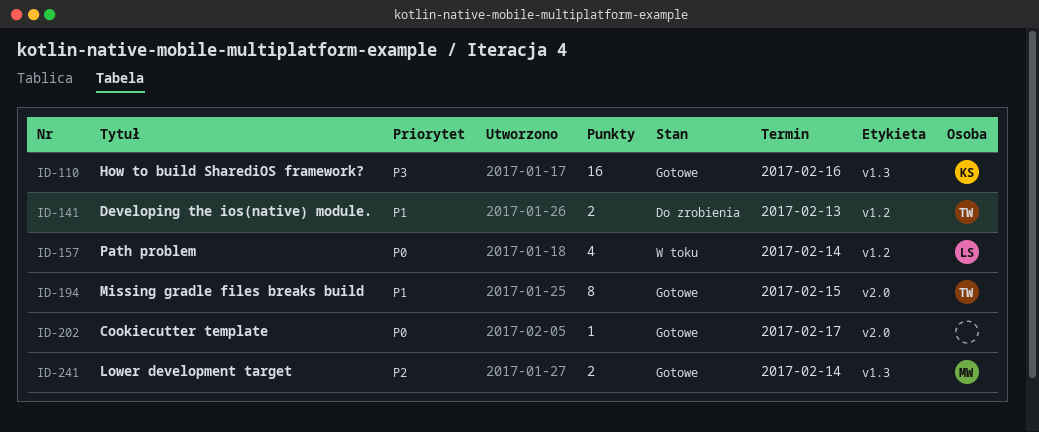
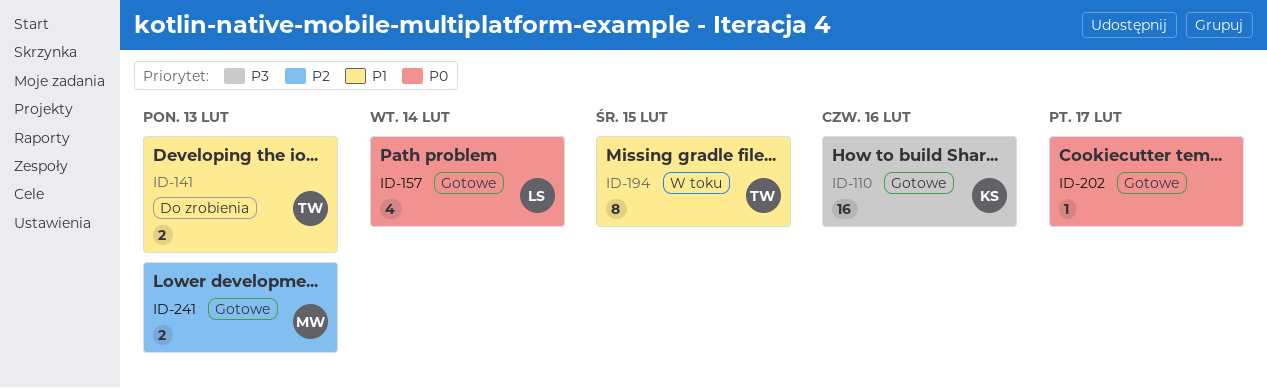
ID-157, status: W toku -> Gotowe
ID-194, status: Gotowe -> W toku
ID-241, due: Feb 14 -> Feb 13

